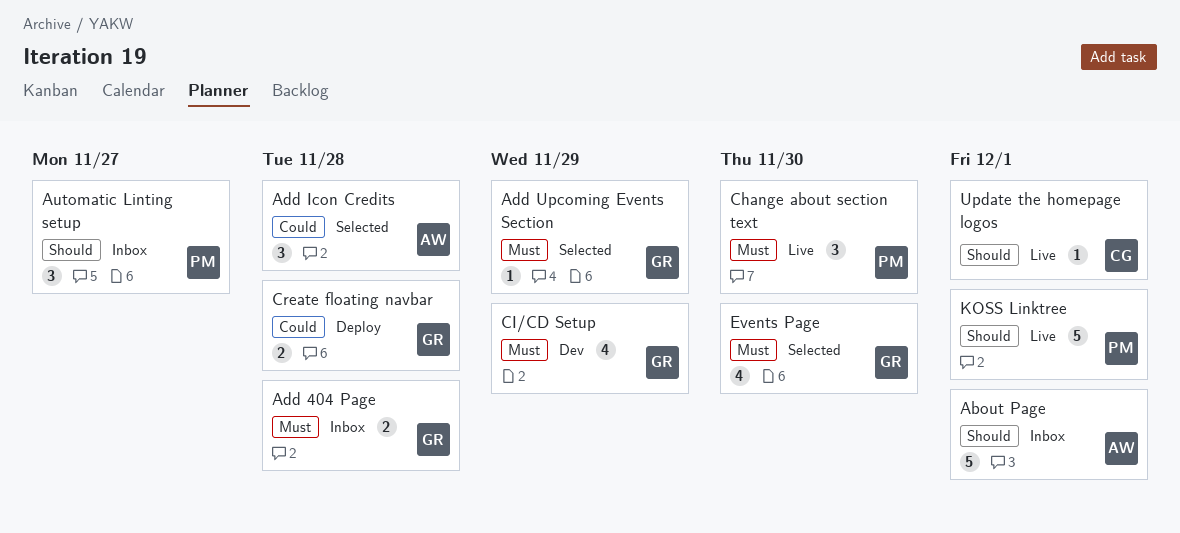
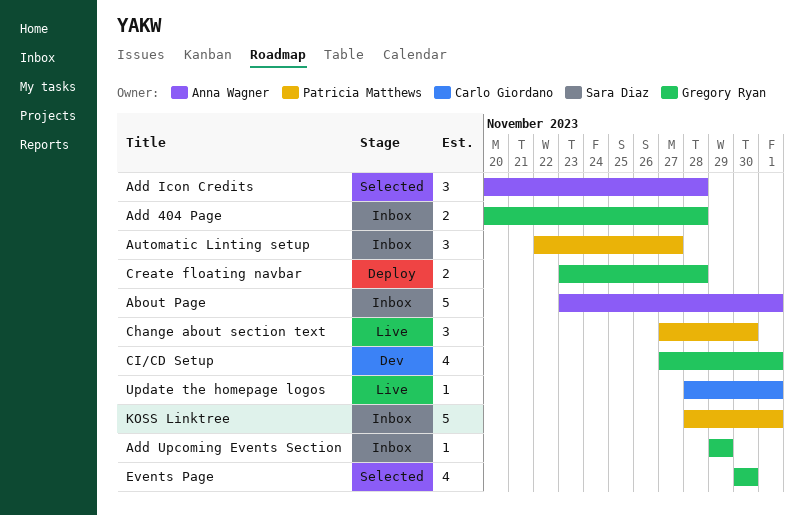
Add Upcoming Events Section, status: Selected -> Inbox
CI/CD Setup, due: Nov 29 -> Dec 1
KOSS Linktree, status: Live -> Inbox

